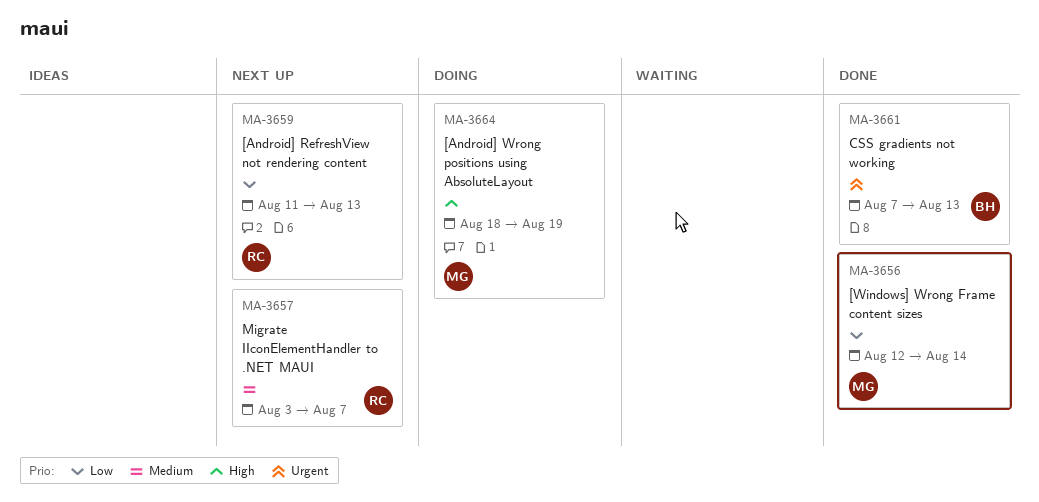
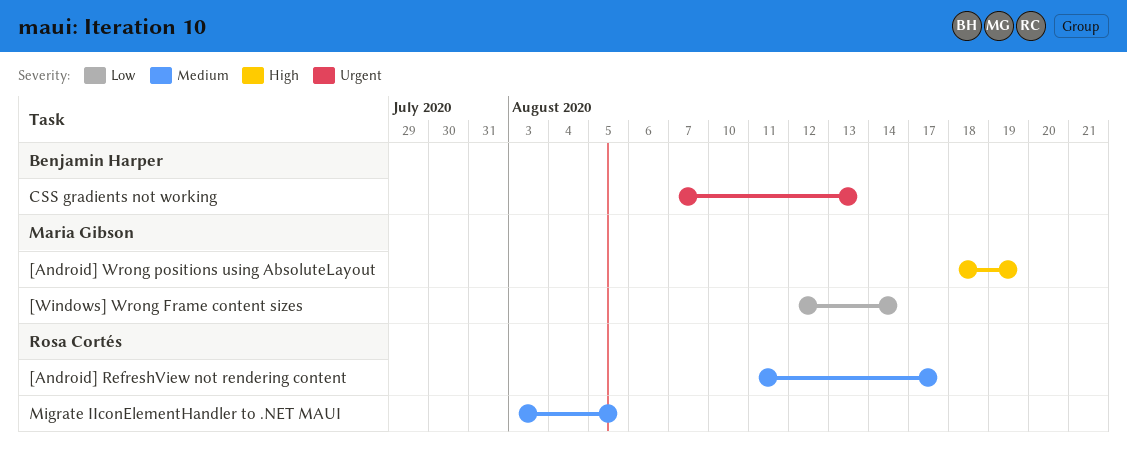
[Android] RefreshView not rendering content, priority: Low -> Medium
[Android] RefreshView not rendering content, due: Aug 13 -> Aug 17
Migrate IIconElementHandler to .NET MAUI, due: Aug 7 -> Aug 5

